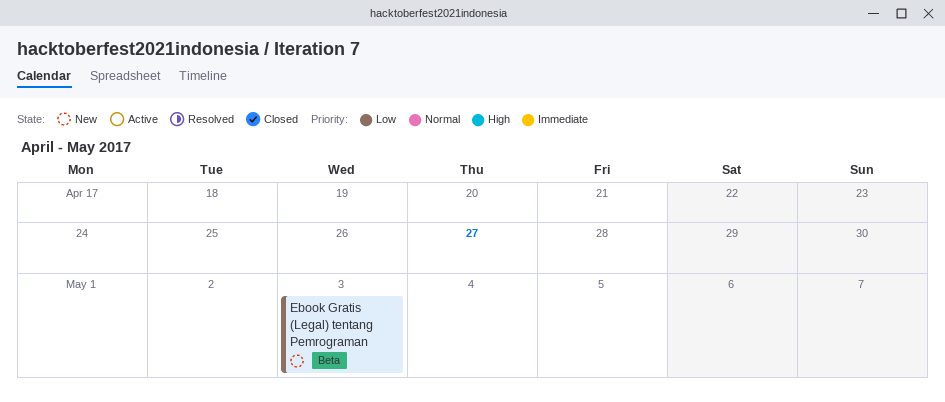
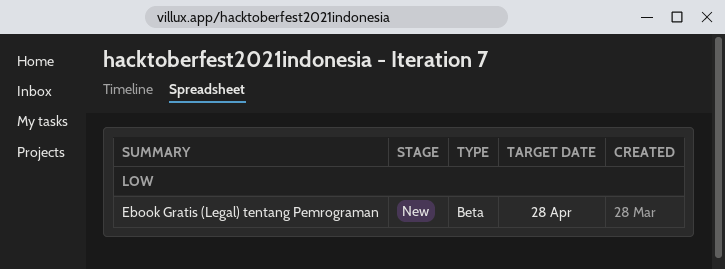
Ebook Gratis (Legal) tentang Pemrograman, due: May 3 -> Apr 28

